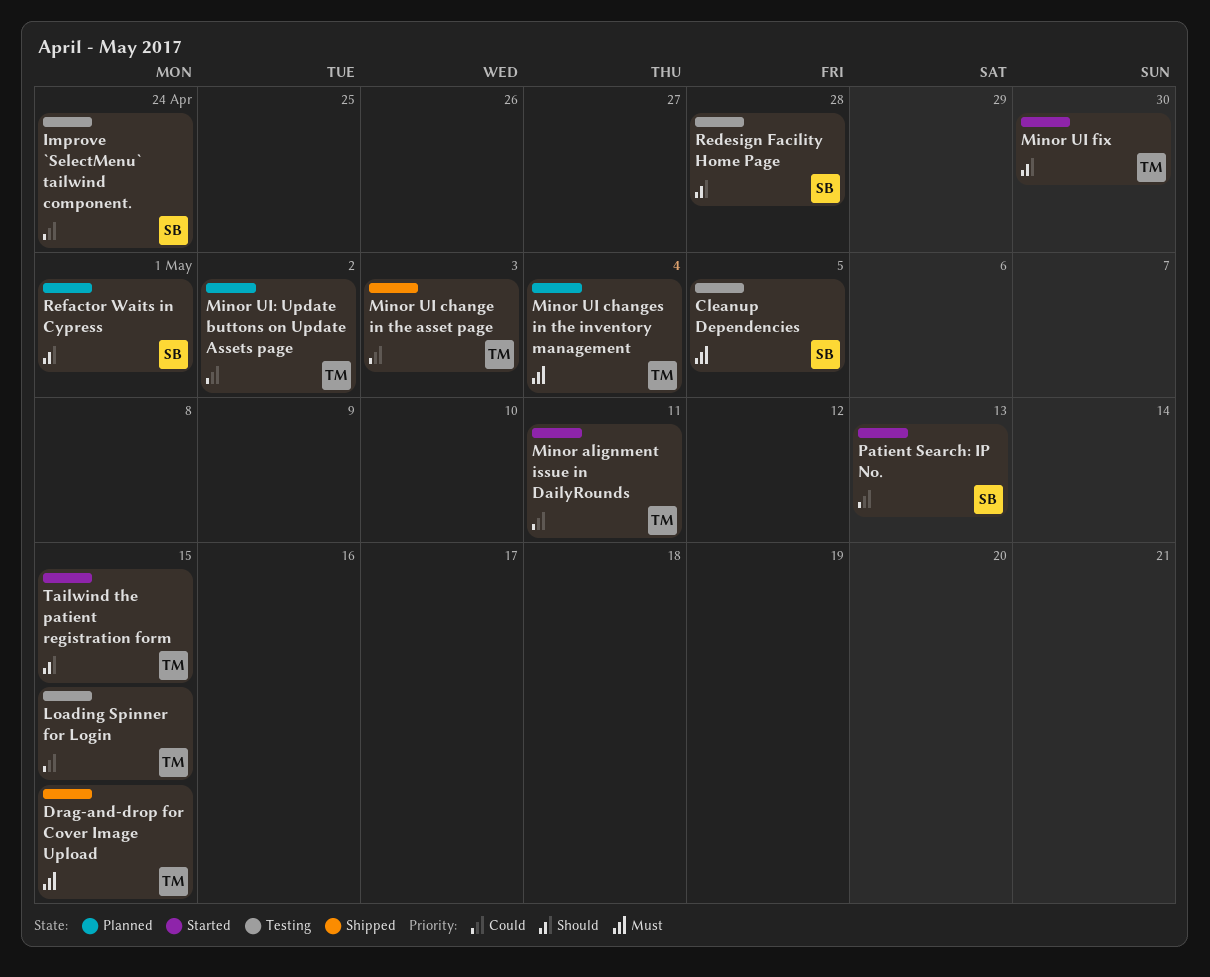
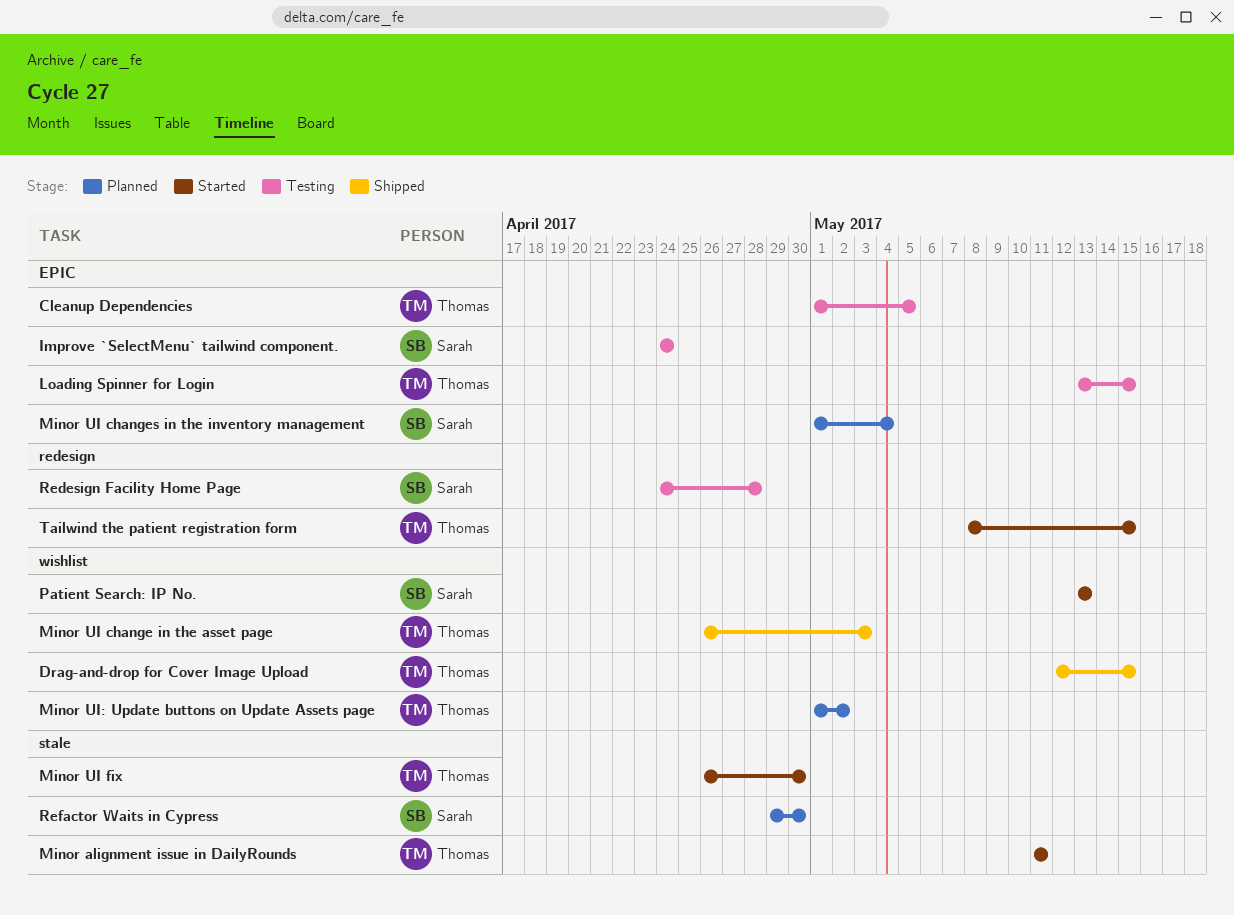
Cleanup Dependencies, owner: Sarah -> Thomas
Minor UI changes in the inventory management, owner: Thomas -> Sarah
Refactor Waits in Cypress, due: May 1 -> Apr 30

